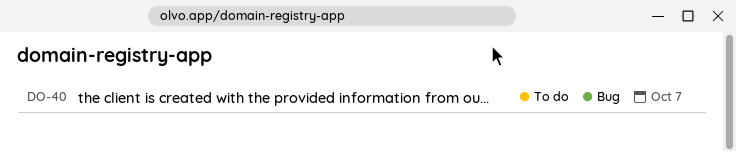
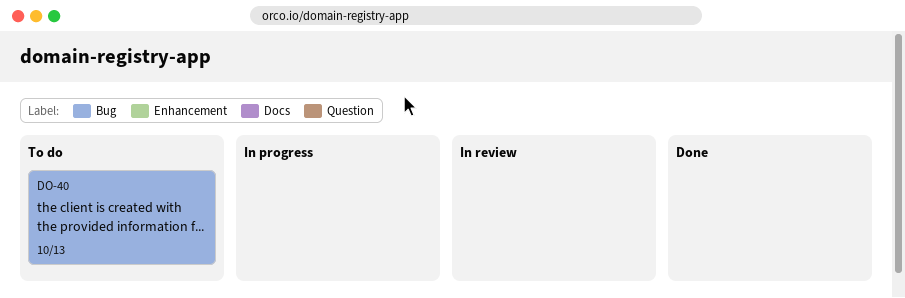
DO-40, due: Oct 7 -> Oct 13

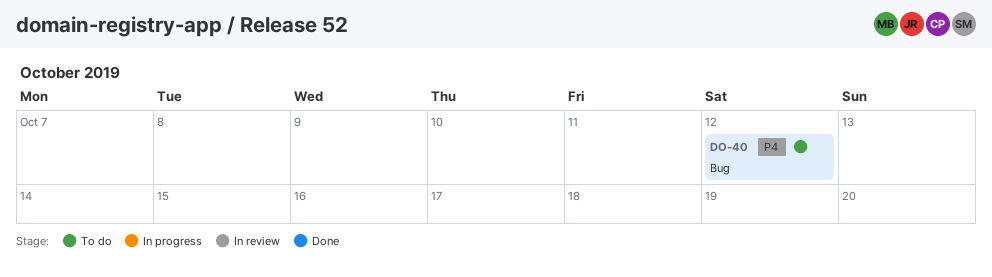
DO-40, due: Oct 13 -> Oct 12

